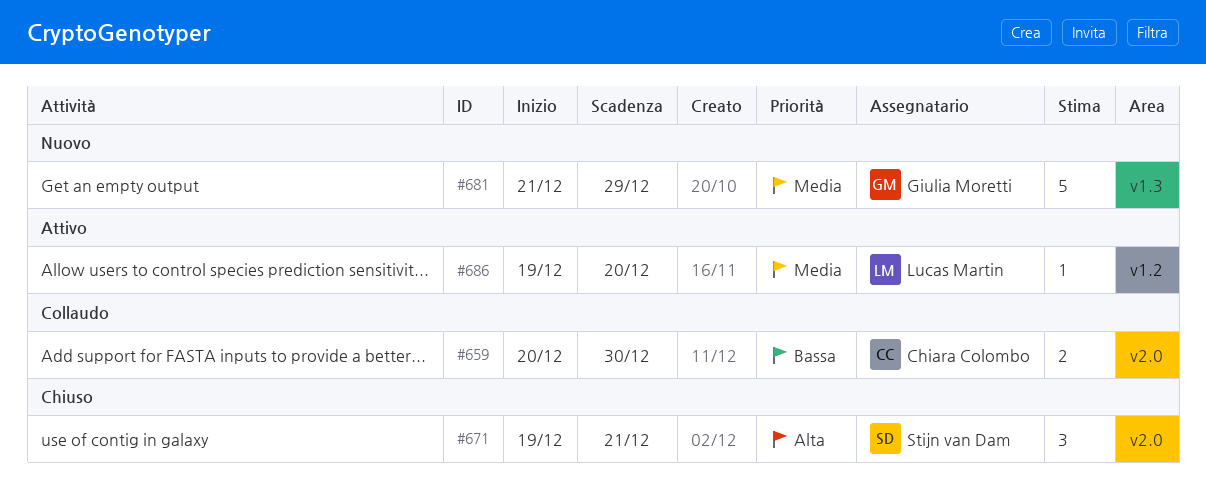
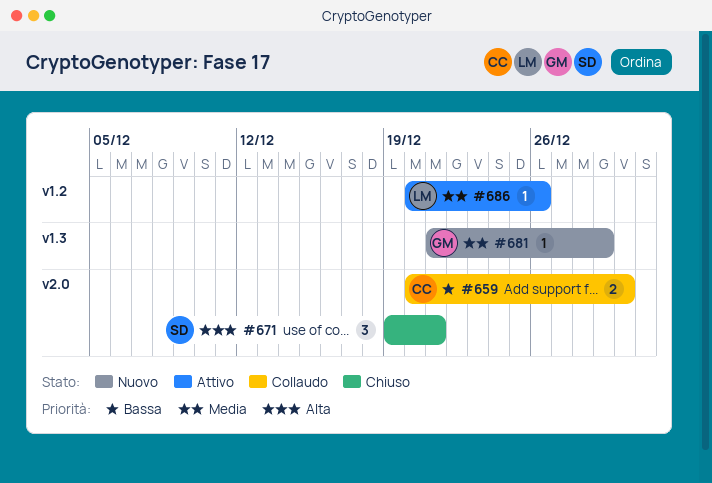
#681, estimate: 5 -> 1
#686, start: Dec 19 -> Dec 20
#686, due: Dec 20 -> Dec 26

